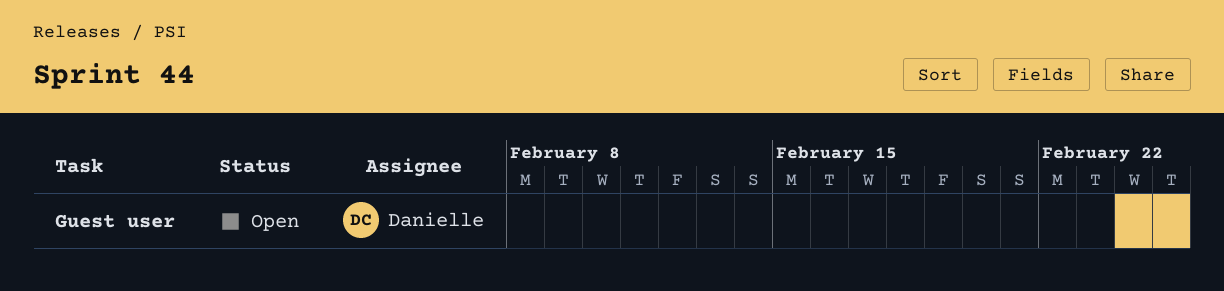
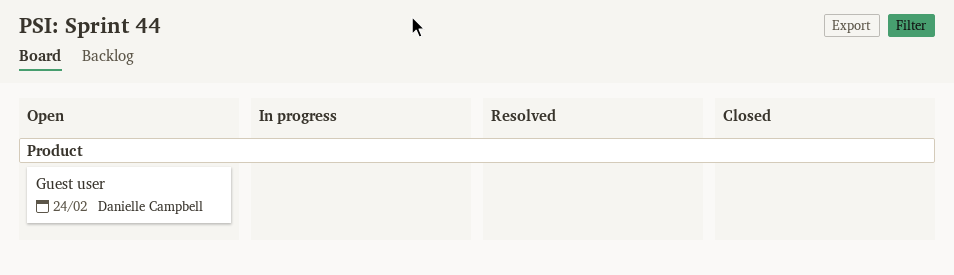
Guest user, due: Feb 25 -> Feb 24

